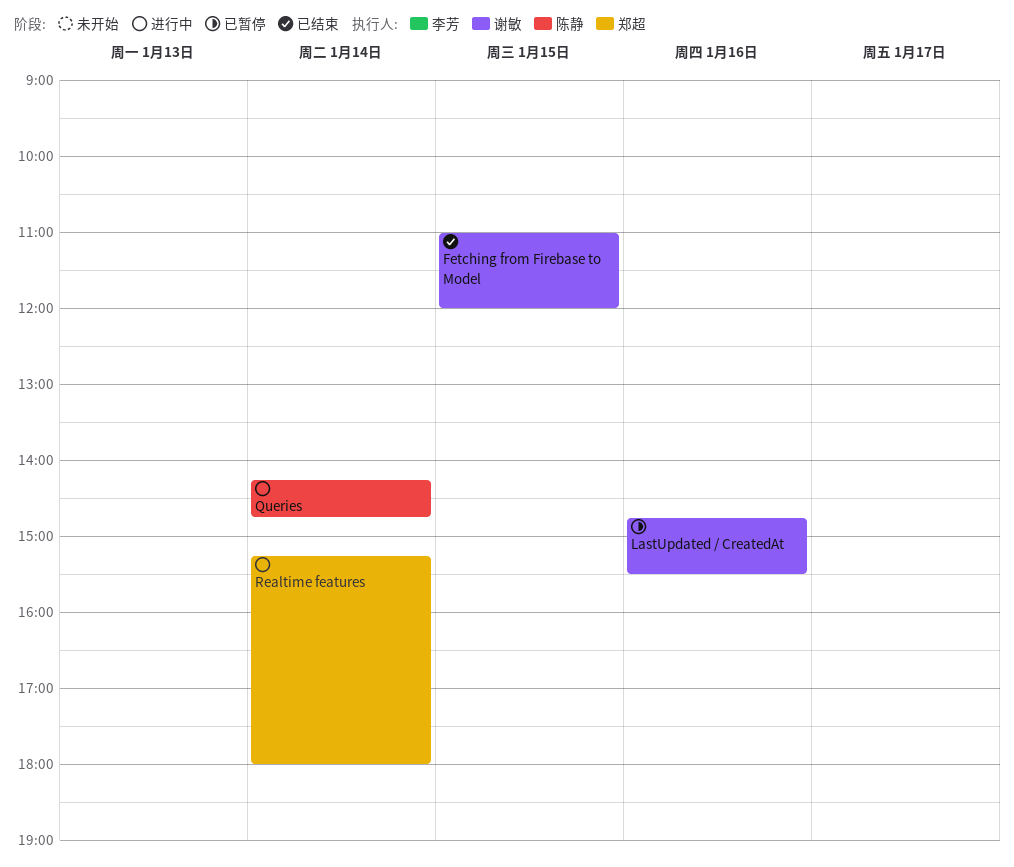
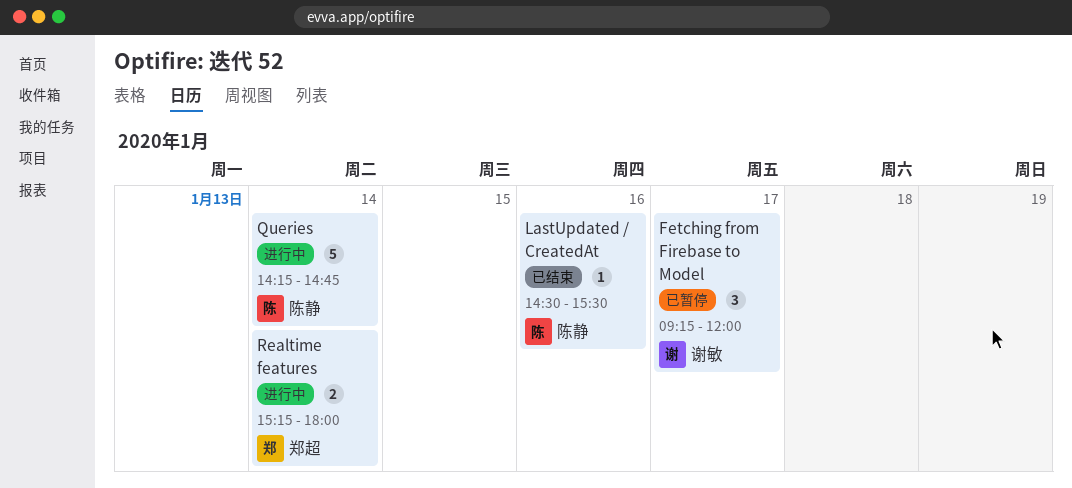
Fetching from Firebase to Model, status: 已结束 -> 已暂停
Fetching from Firebase to Model, day: Jan 15 -> Jan 17
Fetching from Firebase to Model, begins: 11:00 -> 09:15
LastUpdated / CreatedAt, status: 已暂停 -> 已结束
LastUpdated / CreatedAt, owner: 谢敏 -> 陈静
LastUpdated / CreatedAt, begins: 14:45 -> 14:30

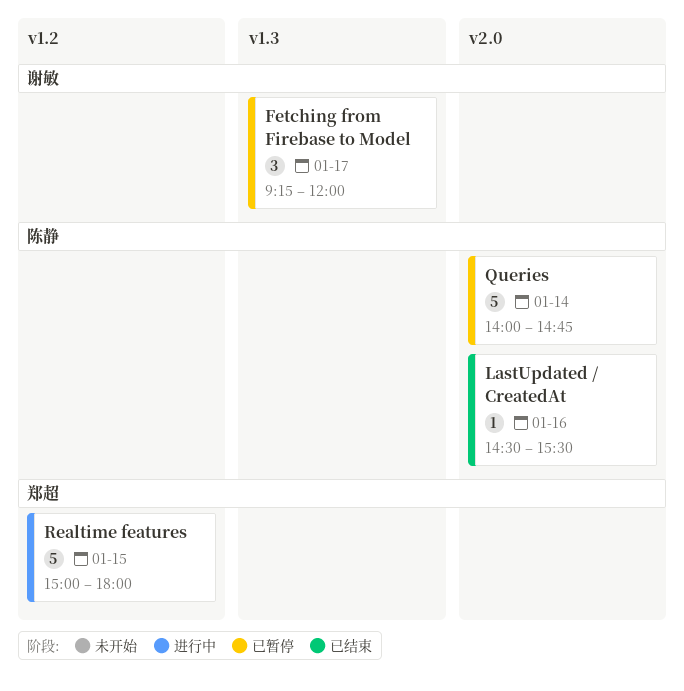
Queries, status: 进行中 -> 已暂停
Queries, begins: 14:15 -> 14:00
Realtime features, estimate: 2 -> 5
Realtime features, day: Jan 14 -> Jan 15
Realtime features, begins: 15:15 -> 15:00

